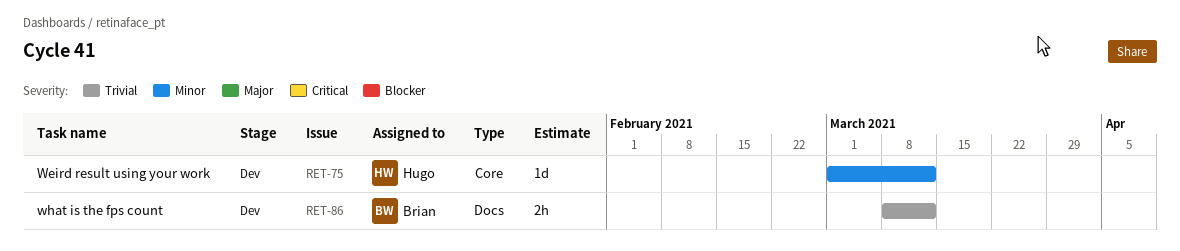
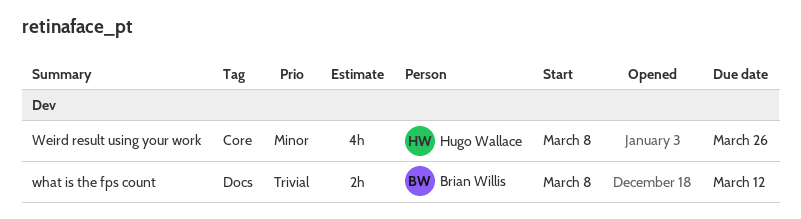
Weird result using your work, estimate: 1d -> 4h
Weird result using your work, start: Mar 1 -> Mar 8
Weird result using your work, due: Mar 12 -> Mar 26

